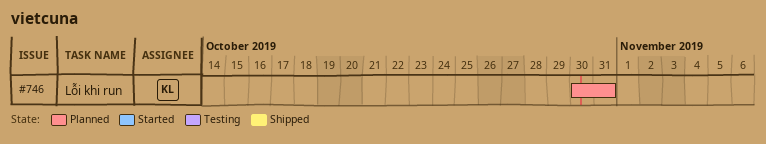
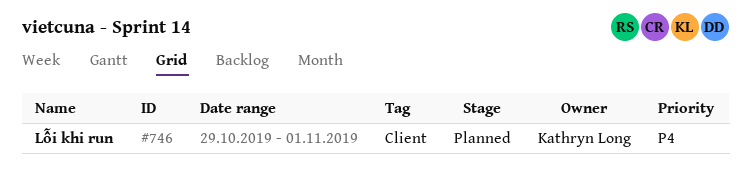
#746, start: Oct 30 -> Oct 29
#746, due: Oct 31 -> Nov 1

